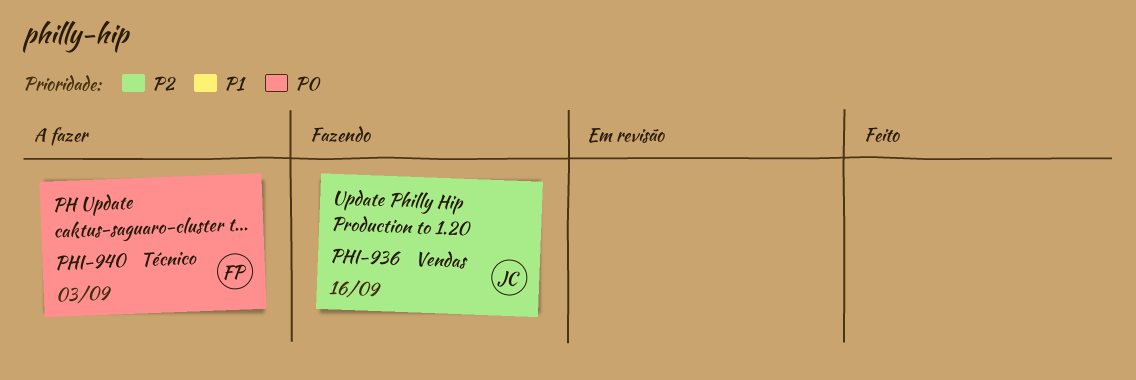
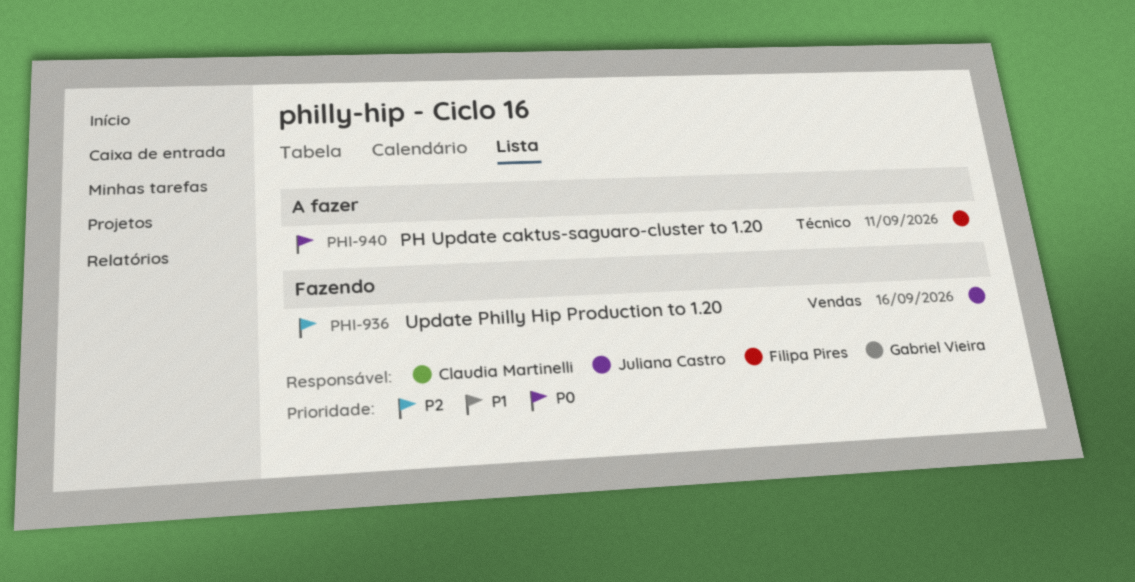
PHI-940, due: Sep 3 -> Sep 11

